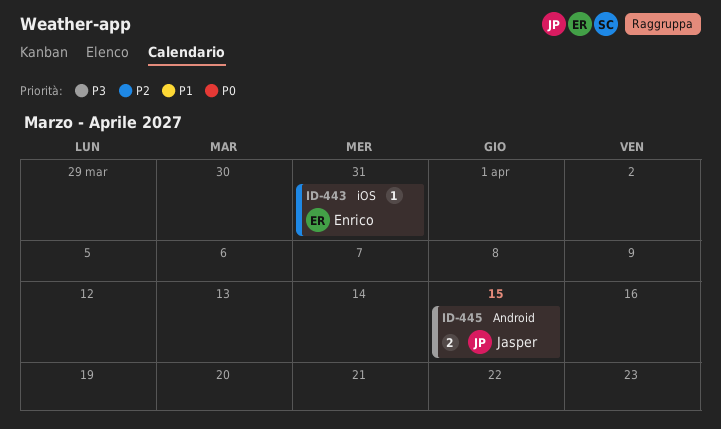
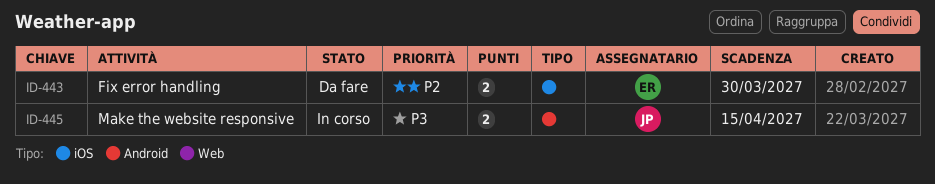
ID-443, estimate: 1 -> 2
ID-443, due: Mar 31 -> Mar 30

